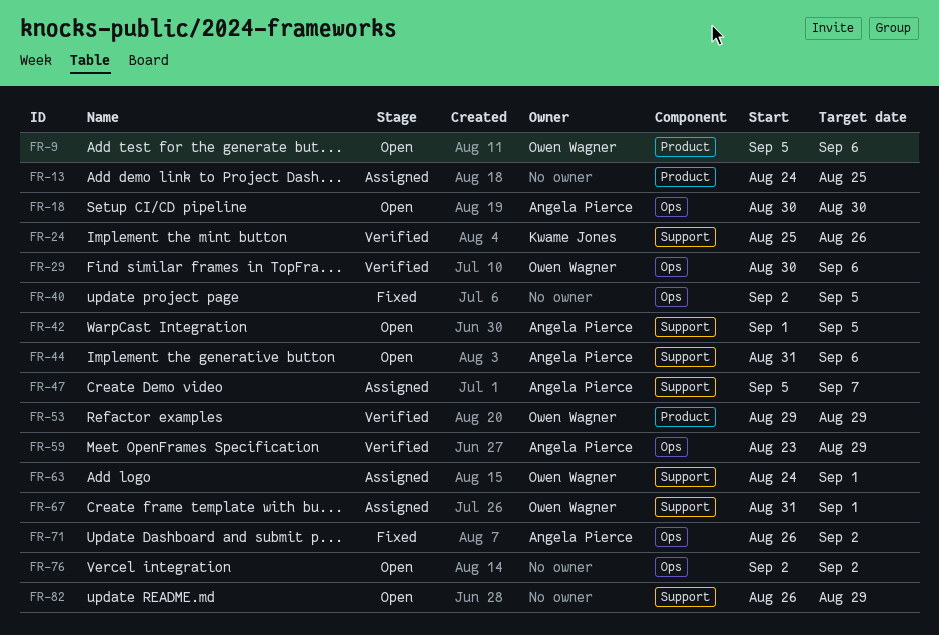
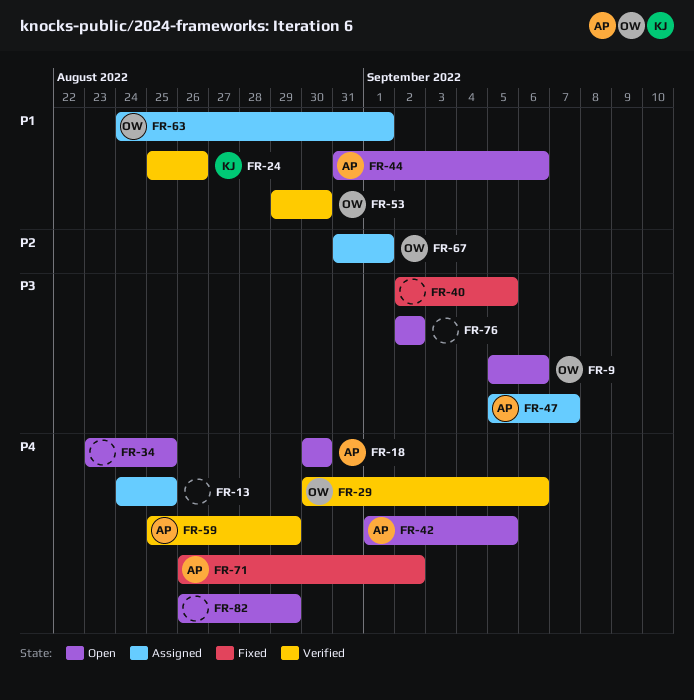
FR-34: none -> present
FR-53, due: Aug 29 -> Aug 30
FR-59, start: Aug 23 -> Aug 25

